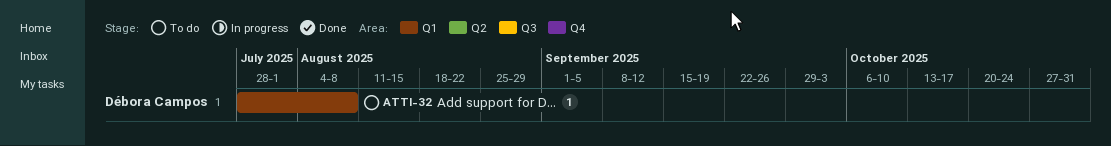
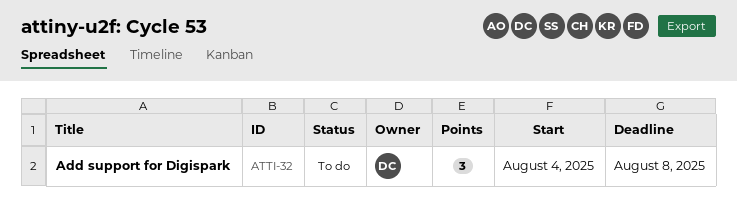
ATTI-32, estimate: 1 -> 3
ATTI-32, start: Jul 28 -> Aug 4

